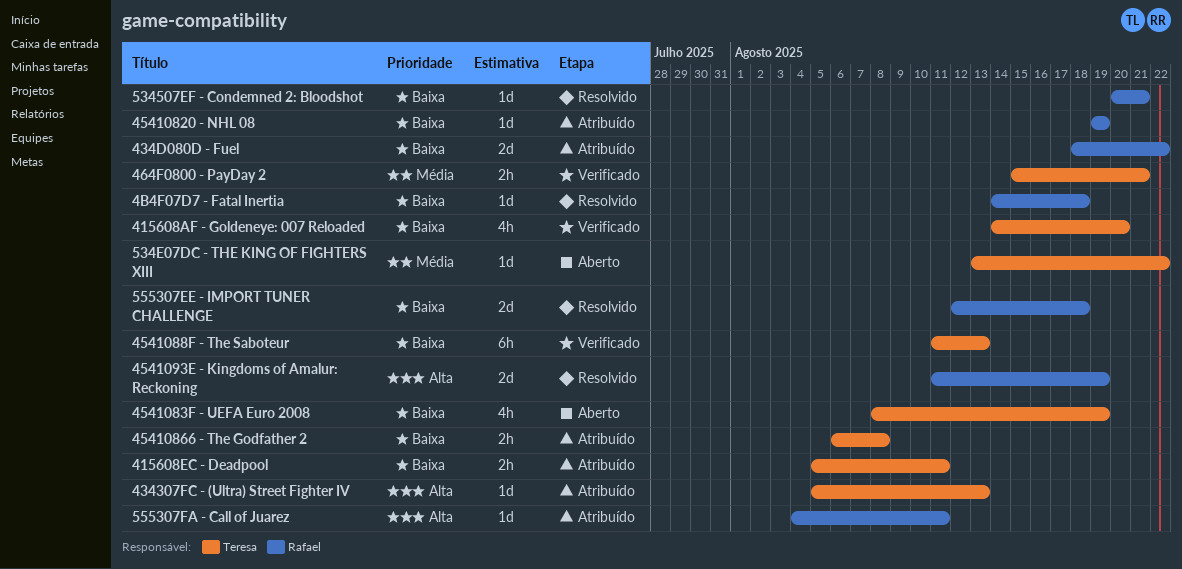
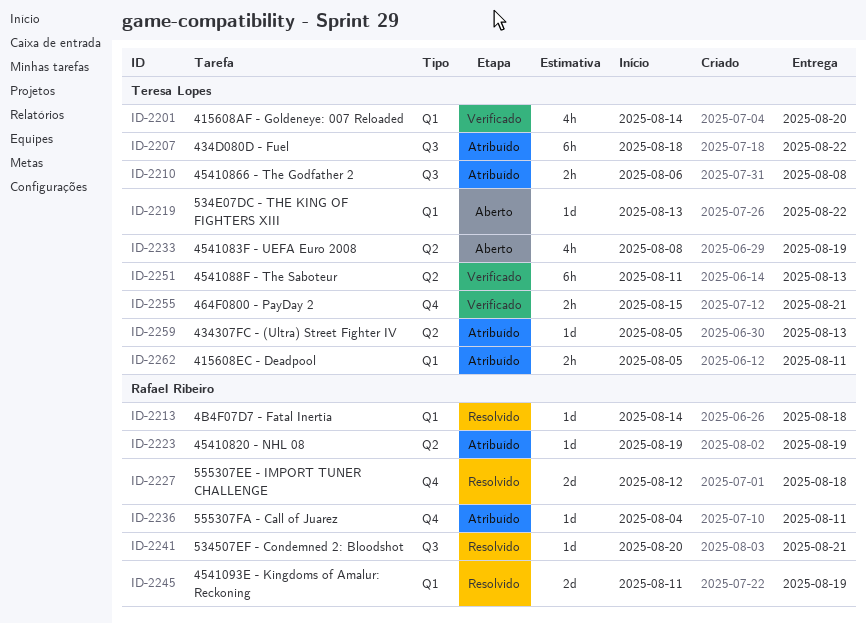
434D080D - Fuel, owner: Rafael Ribeiro -> Teresa Lopes
434D080D - Fuel, estimate: 2d -> 6h

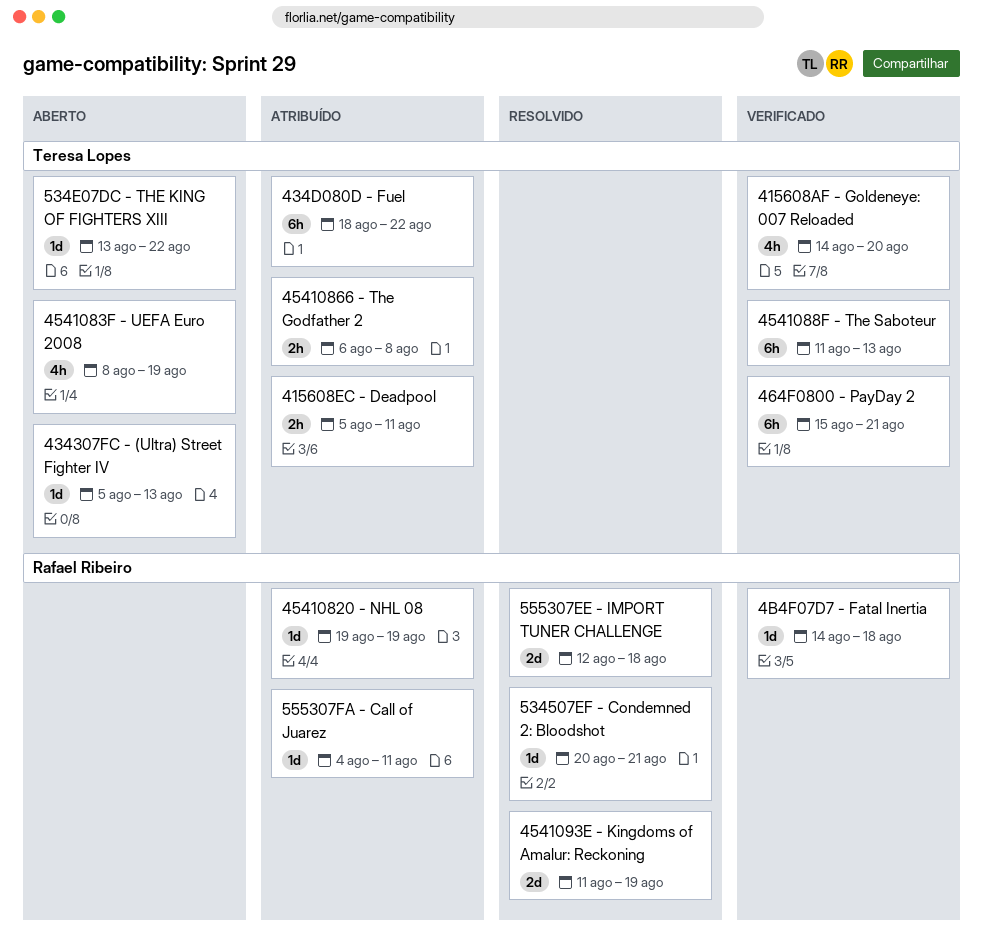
434307FC - (Ultra) Street Fighter IV, status: Atribuído -> Aberto
464F0800 - PayDay 2, estimate: 2h -> 6h
4B4F07D7 - Fatal Inertia, status: Resolvido -> Verificado

